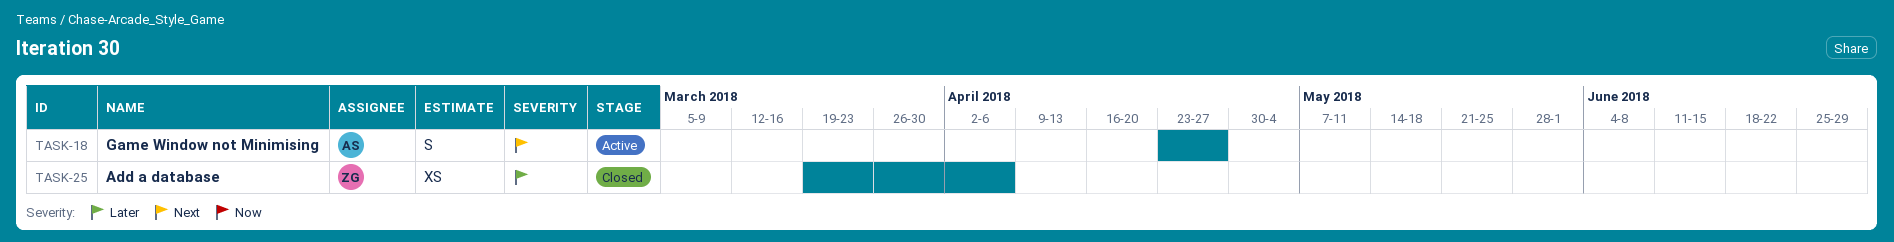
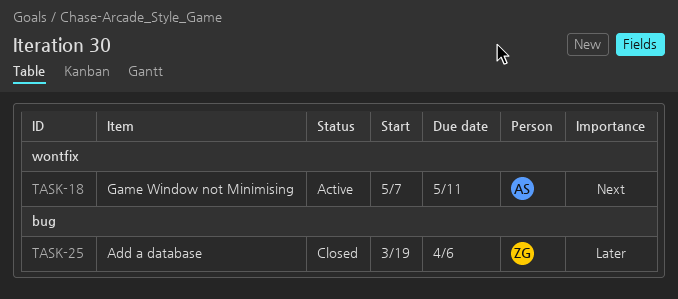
TASK-18, start: Apr 23 -> May 7
TASK-18, due: Apr 27 -> May 11

